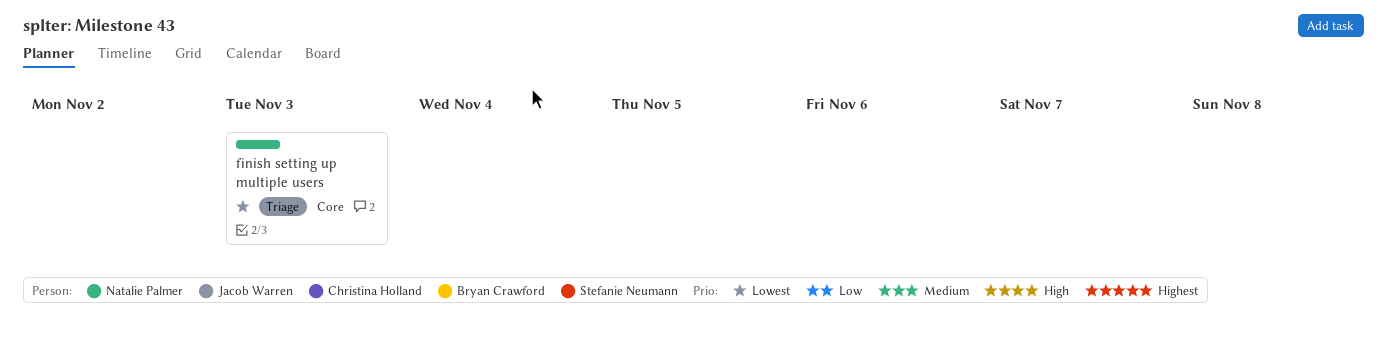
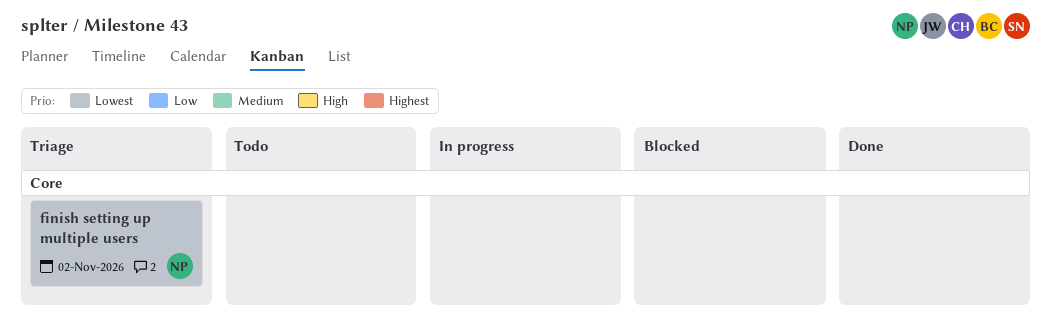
finish setting up multiple users, due: Nov 3 -> Nov 2

